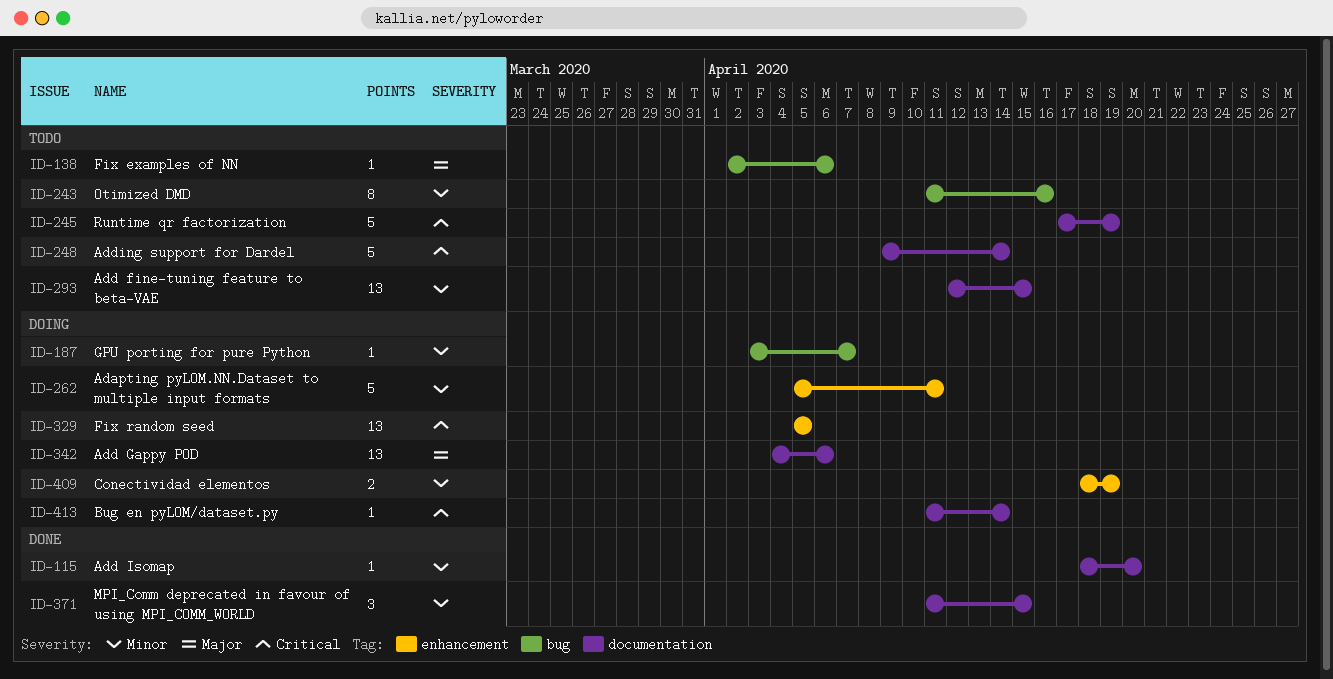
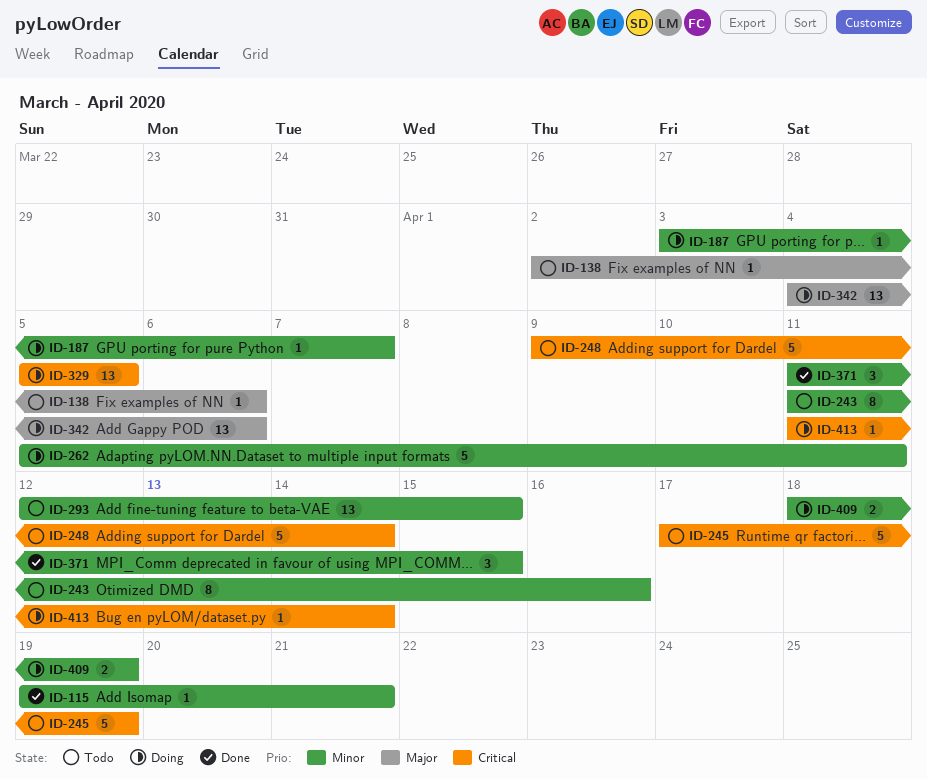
ID-115, start: Apr 18 -> Apr 19
ID-115, due: Apr 20 -> Apr 21

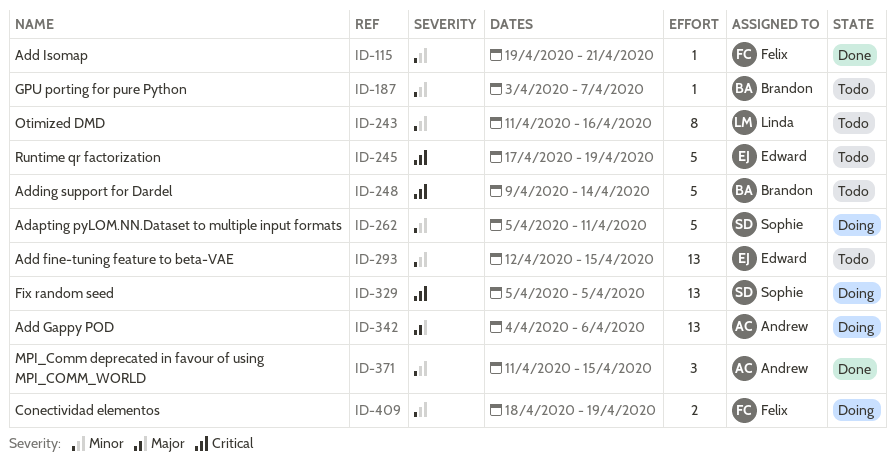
ID-138: present -> none
ID-187, status: Doing -> Todo
ID-413: present -> none

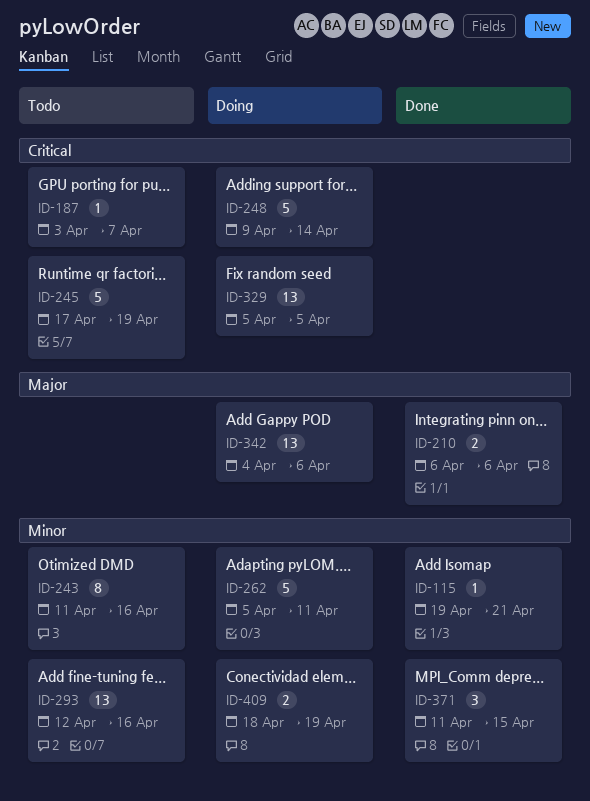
ID-187, priority: Minor -> Critical
ID-210: none -> present
ID-248, status: Todo -> Doing
ID-293, due: Apr 15 -> Apr 16

